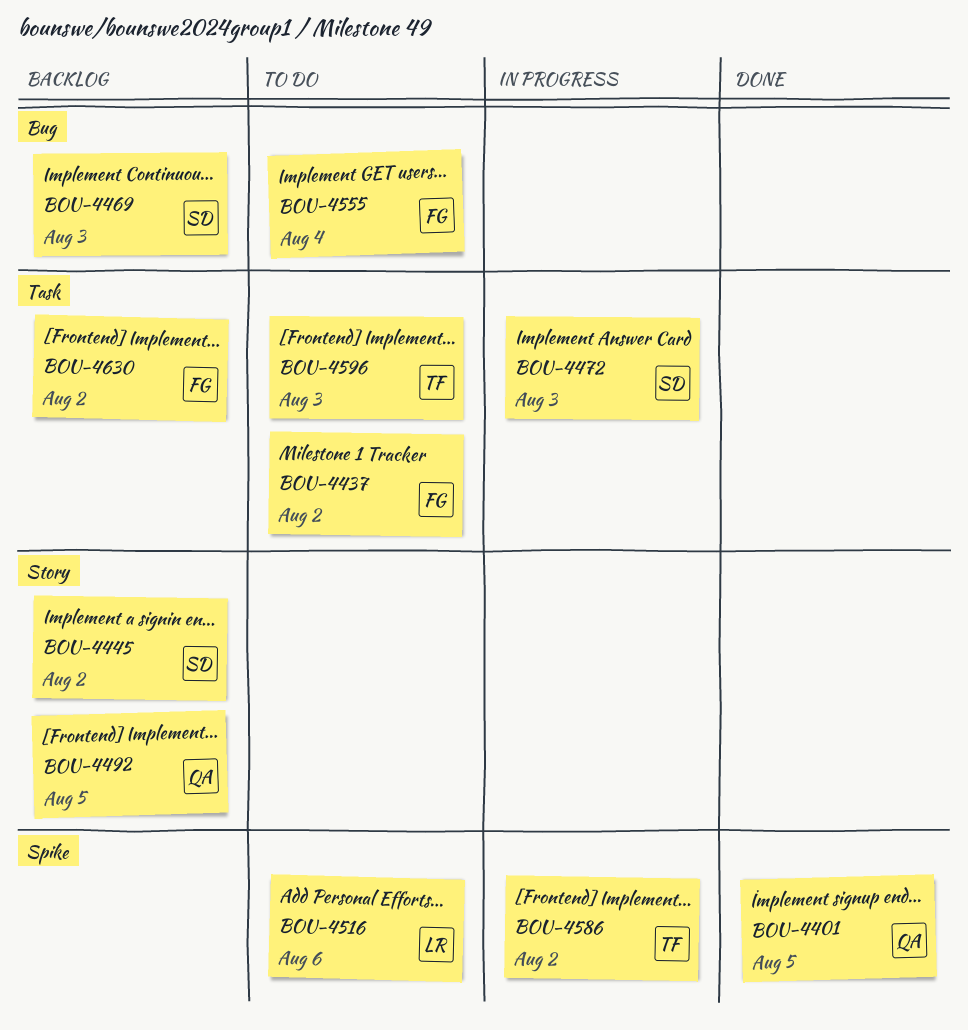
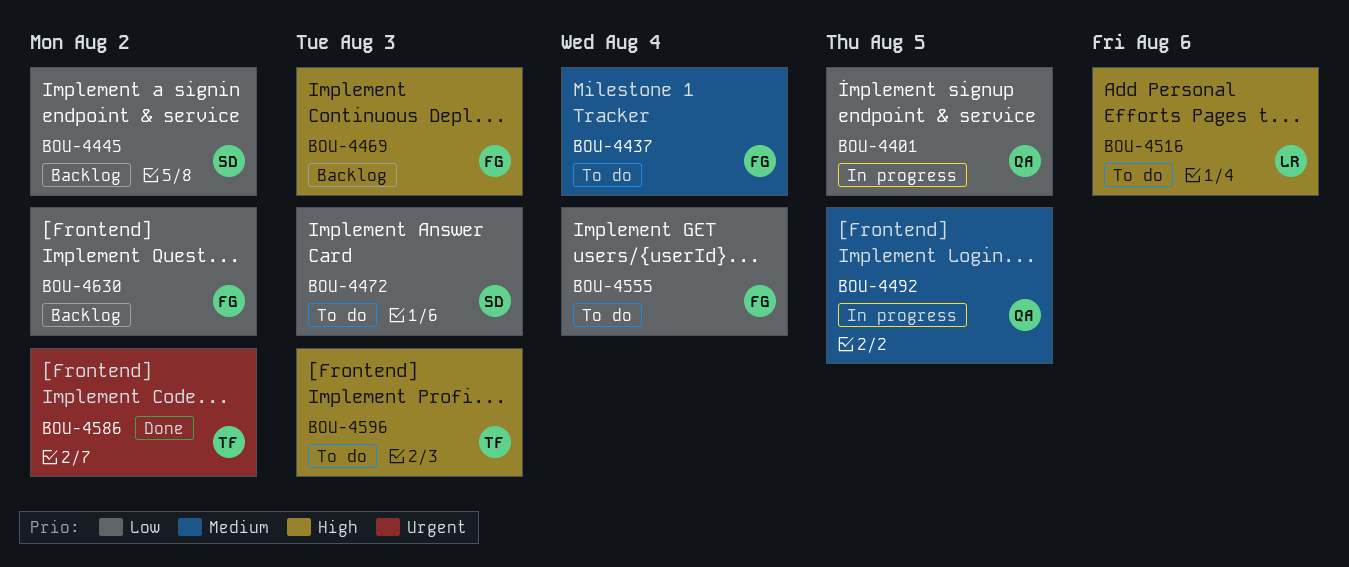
BOU-4401, status: Done -> In progress
BOU-4437, due: Aug 2 -> Aug 4
BOU-4469, owner: SD -> FG
BOU-4472, status: In progress -> To do
BOU-4492, status: Backlog -> In progress
BOU-4586, status: In progress -> Done

